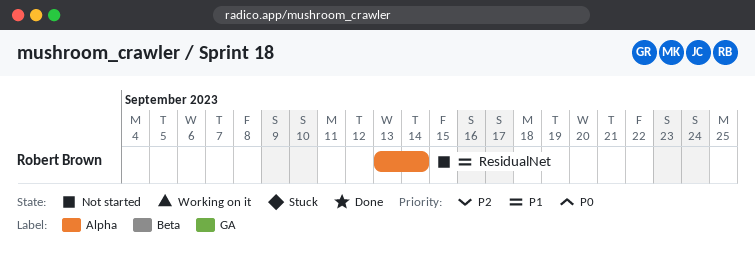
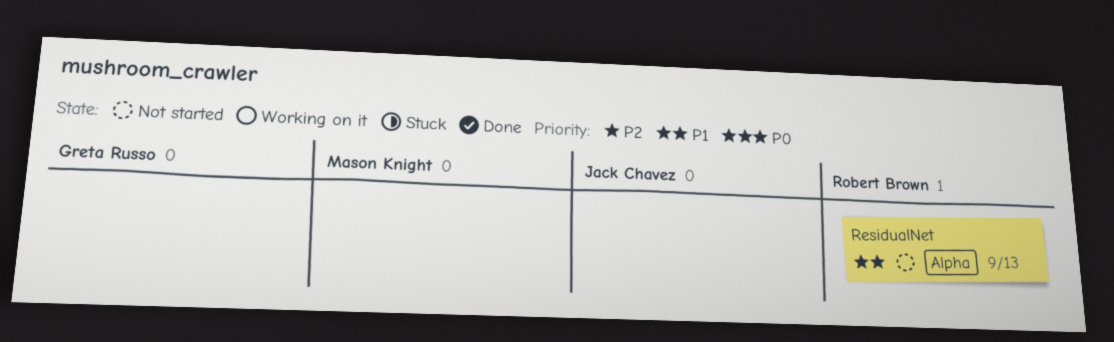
ResidualNet, due: Sep 14 -> Sep 13

